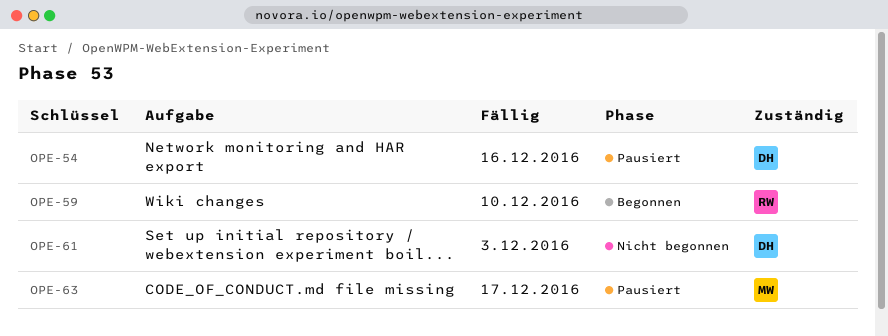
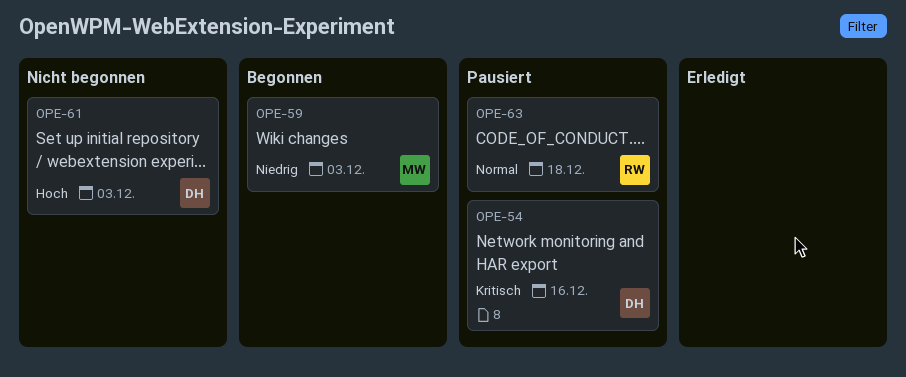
OPE-59, owner: RW -> MW
OPE-59, due: Dec 10 -> Dec 3
OPE-63, owner: MW -> RW
OPE-63, due: Dec 17 -> Dec 18

